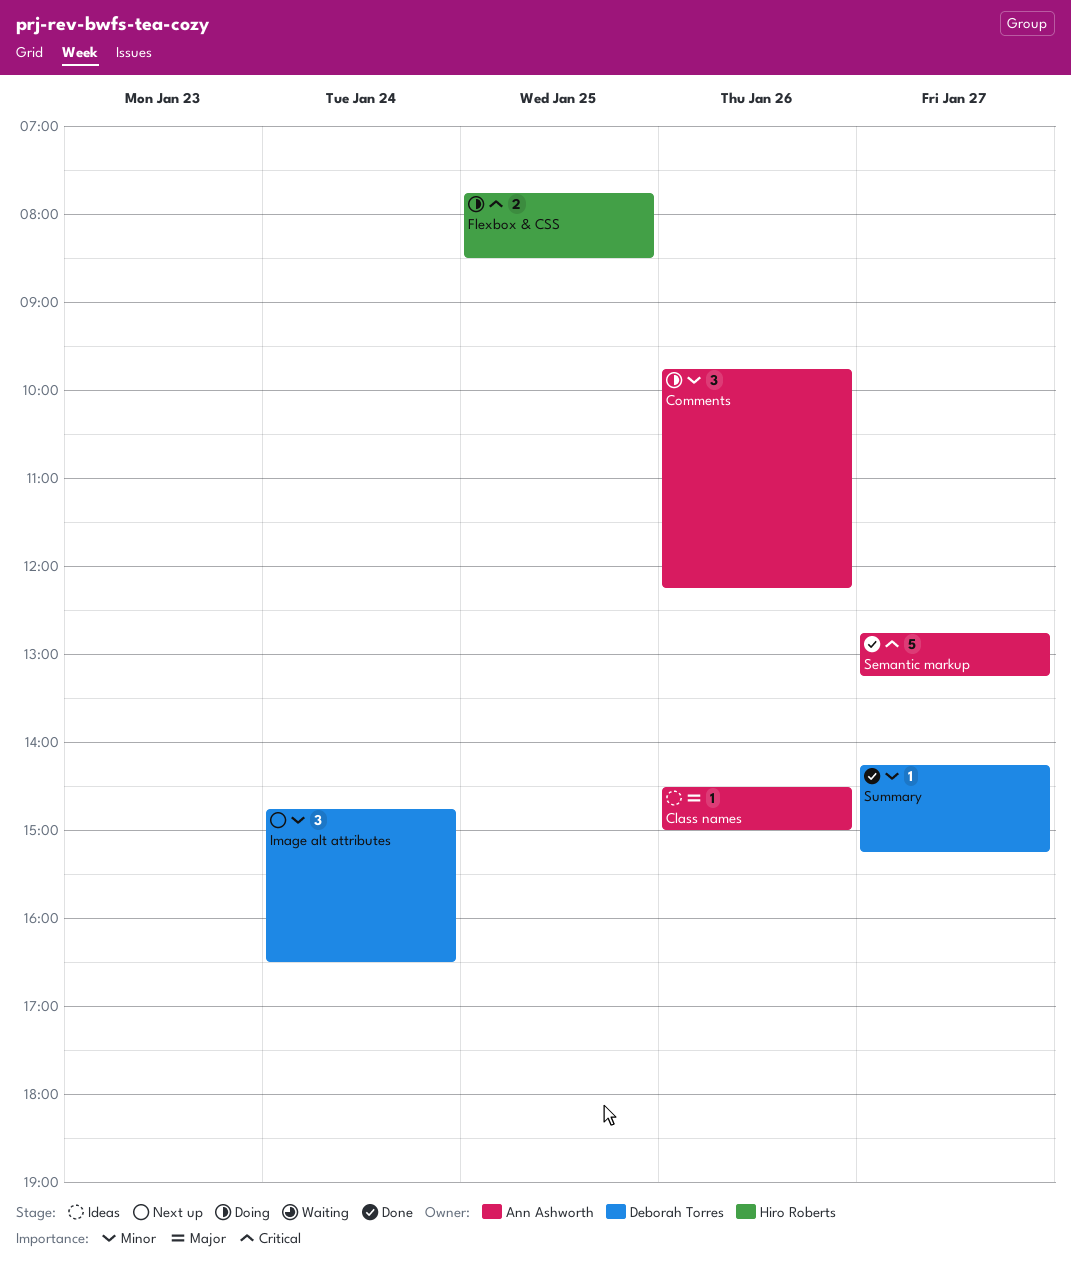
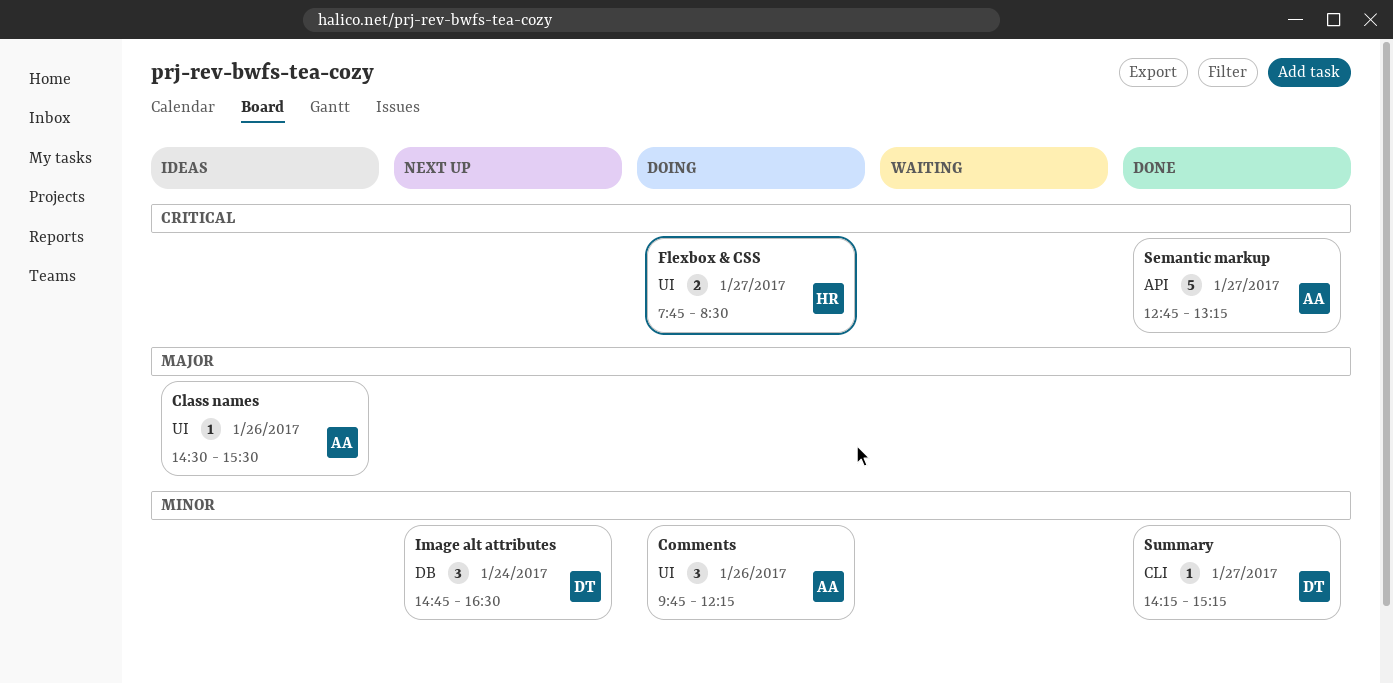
Class names, ends: 15:00 -> 15:30
Flexbox & CSS, day: Jan 25 -> Jan 27

